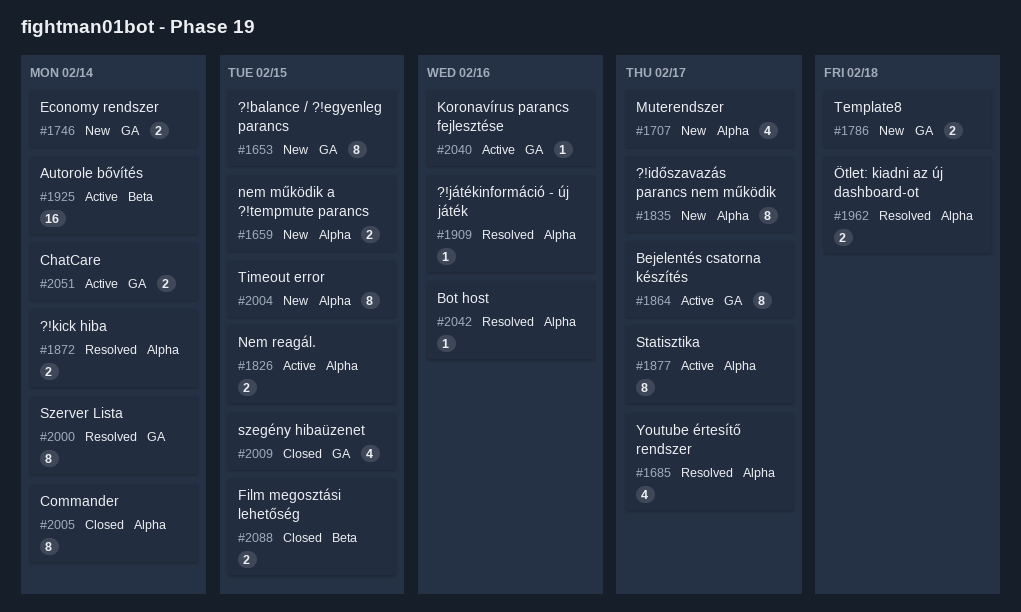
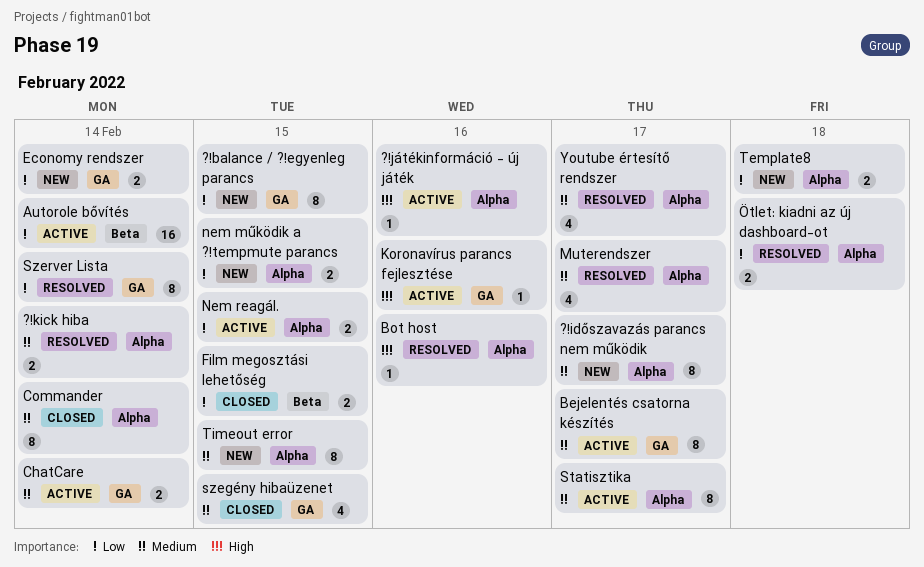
?!játékinformáció - új játék, status: Resolved -> Active
Muterendszer, status: New -> Resolved
Template8, label: GA -> Alpha

